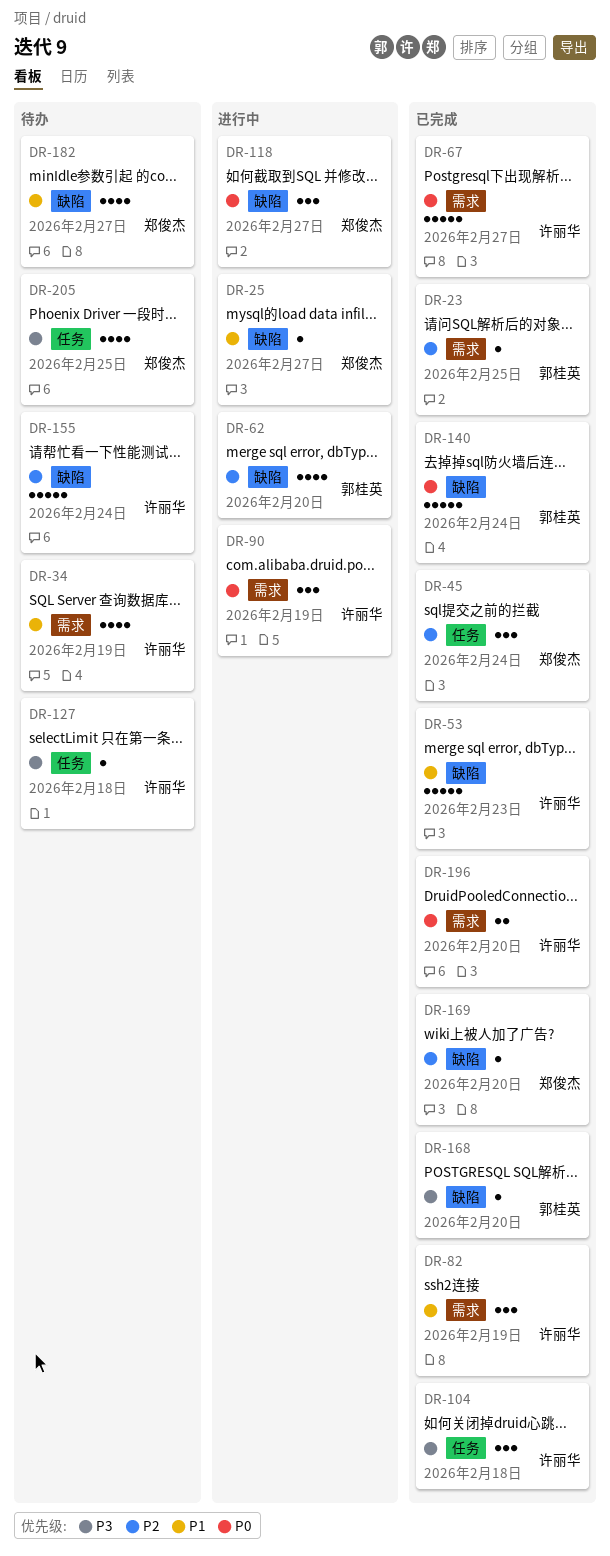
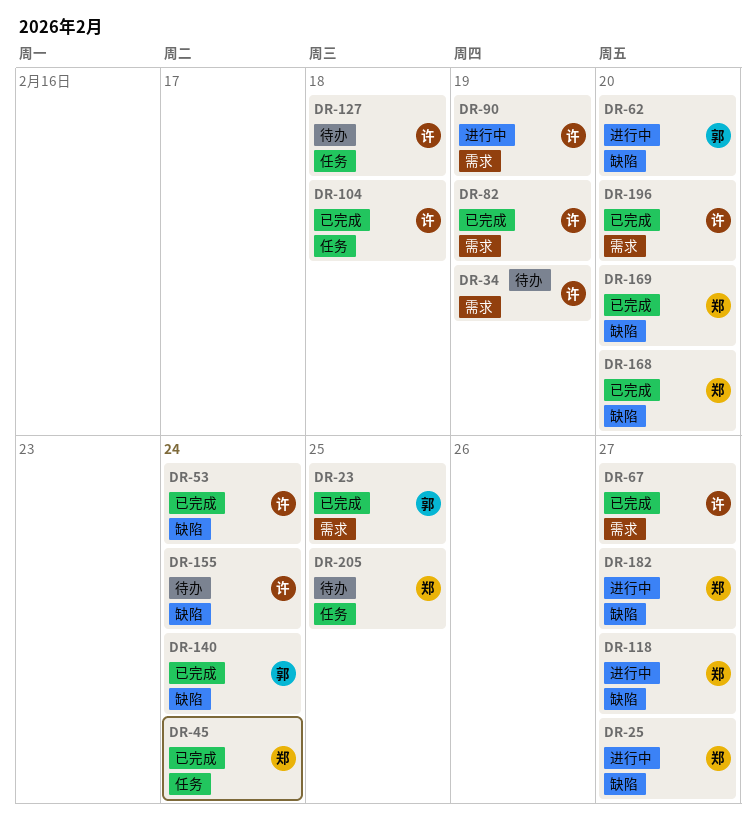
DR-53, due: Feb 23 -> Feb 24
DR-168, owner: 郭桂英 -> 郑俊杰
DR-182, status: 待办 -> 进行中

